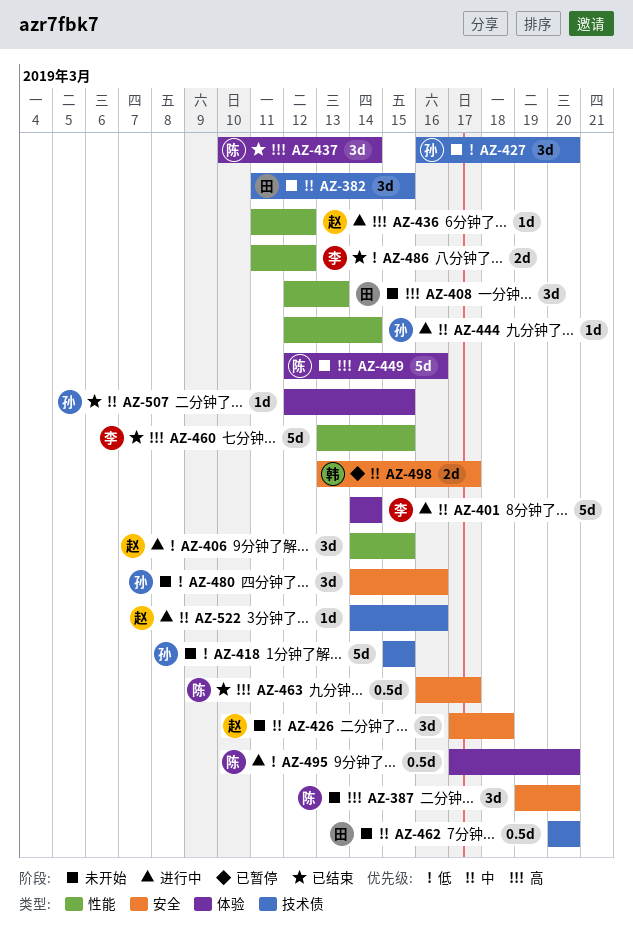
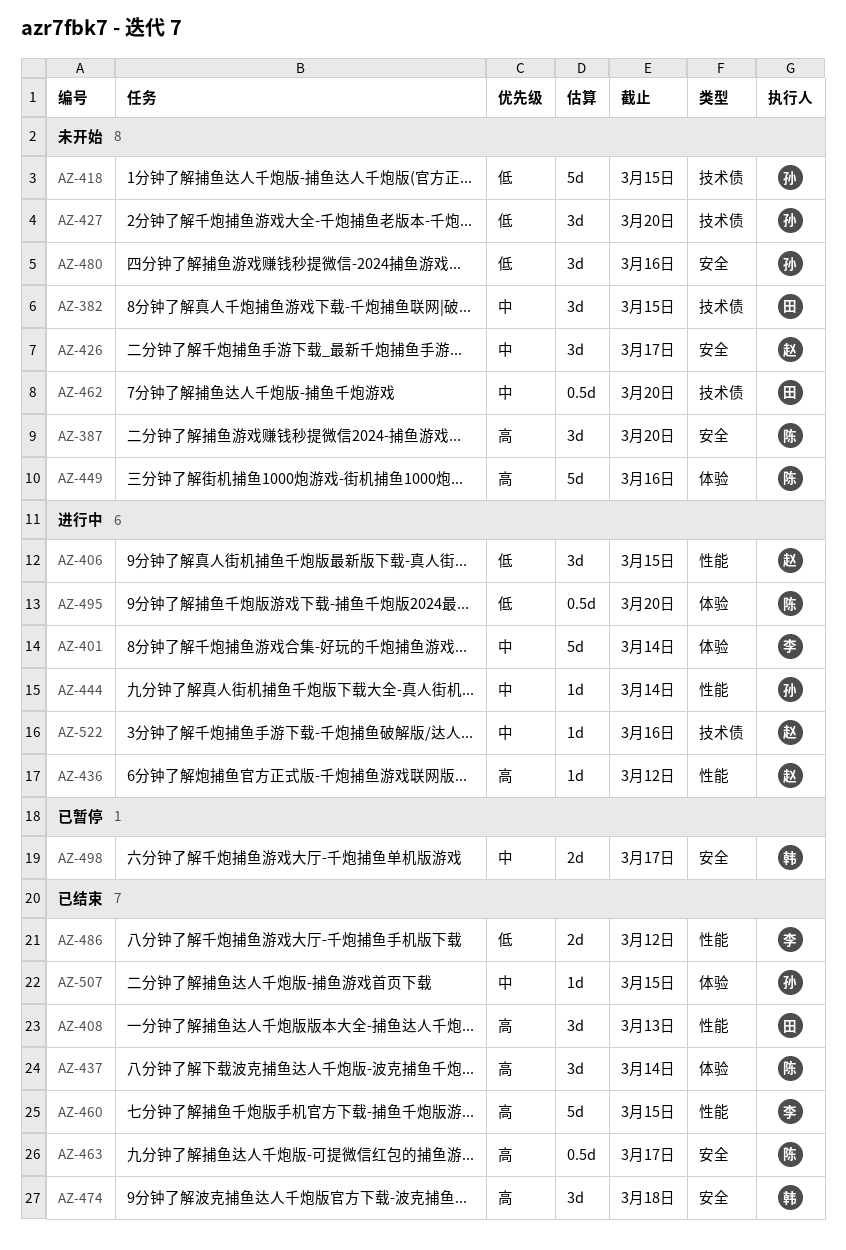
AZ-408, status: 未开始 -> 已结束
AZ-426, due: Mar 18 -> Mar 17
AZ-474: none -> present

